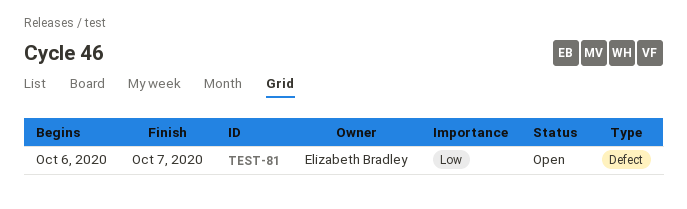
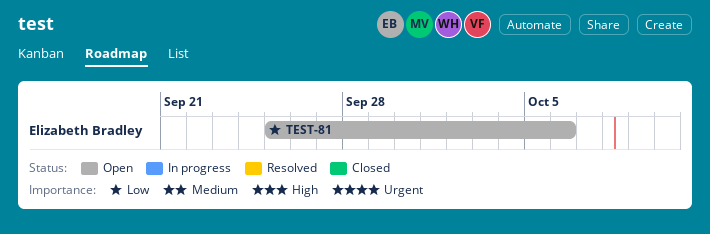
TEST-81, start: Oct 6 -> Sep 25
TEST-81, due: Oct 7 -> Oct 6

